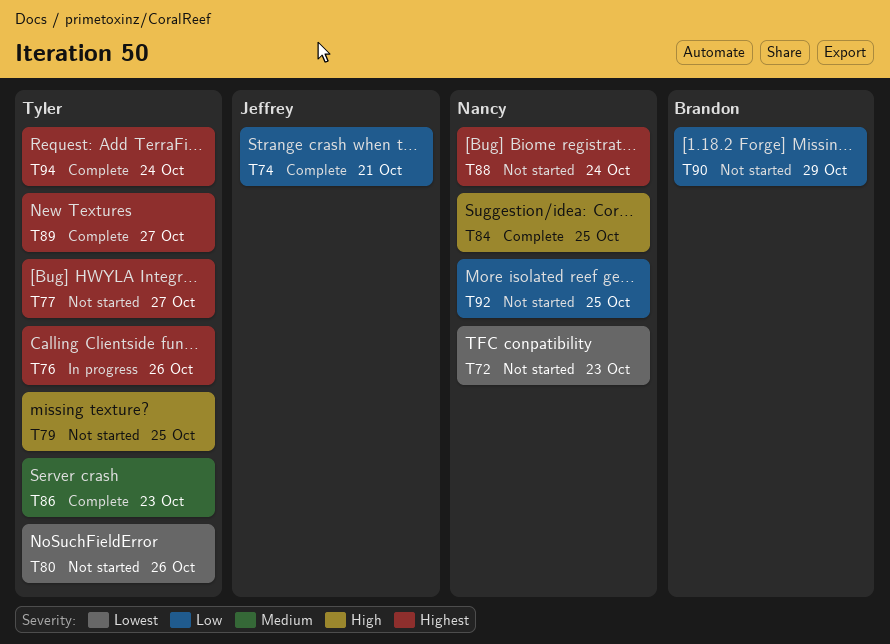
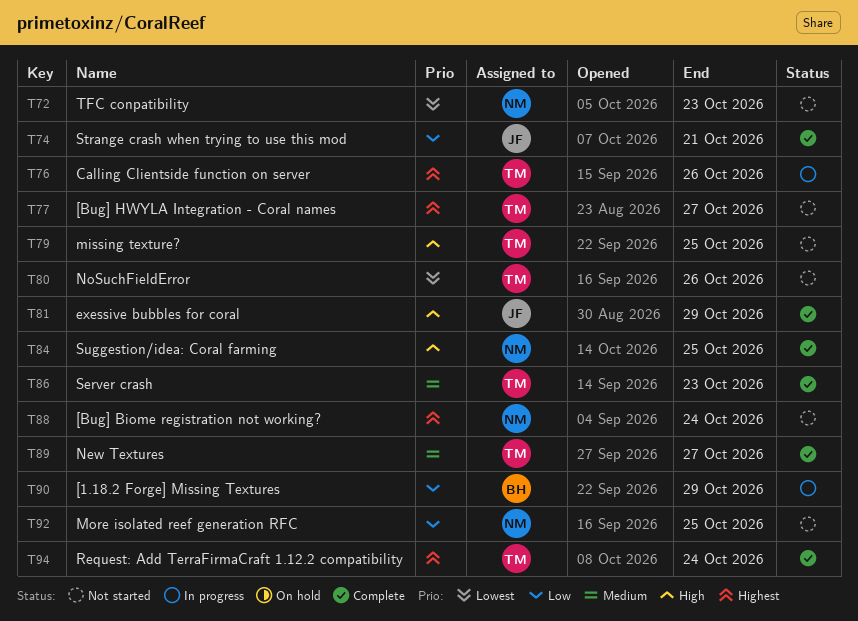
T81: none -> present
T89, priority: Highest -> Medium
T90, status: Not started -> In progress

